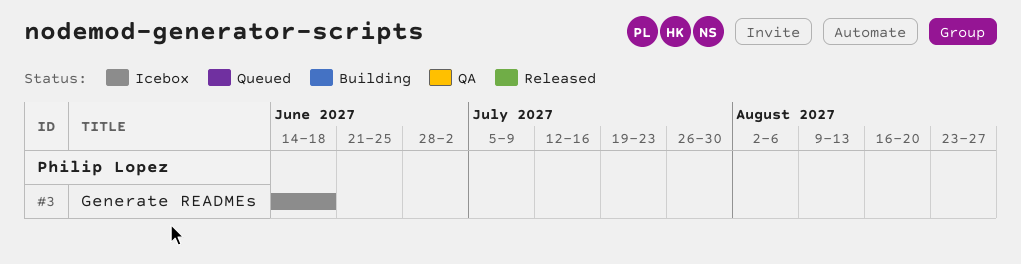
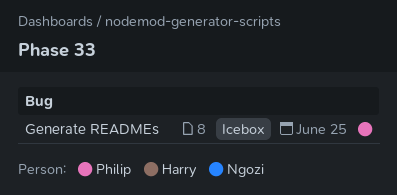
Generate READMEs, due: Jun 18 -> Jun 25

